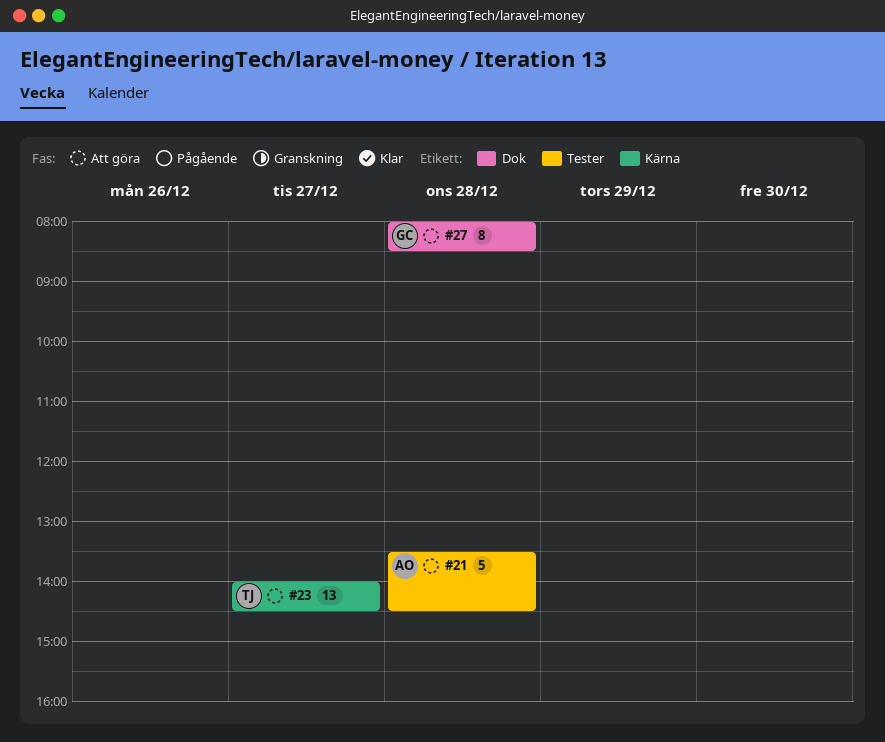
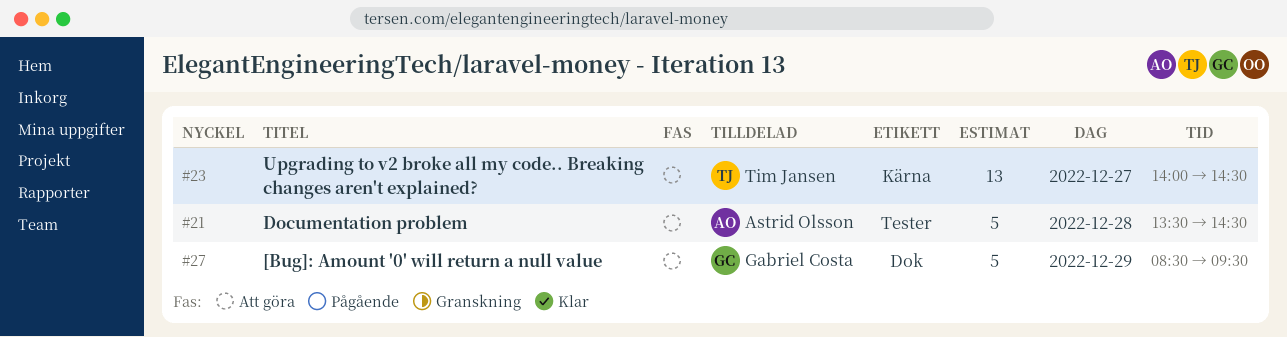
#27, estimate: 8 -> 5
#27, day: Dec 28 -> Dec 29
#27, begins: 08:00 -> 08:30
#27, ends: 08:30 -> 09:30

